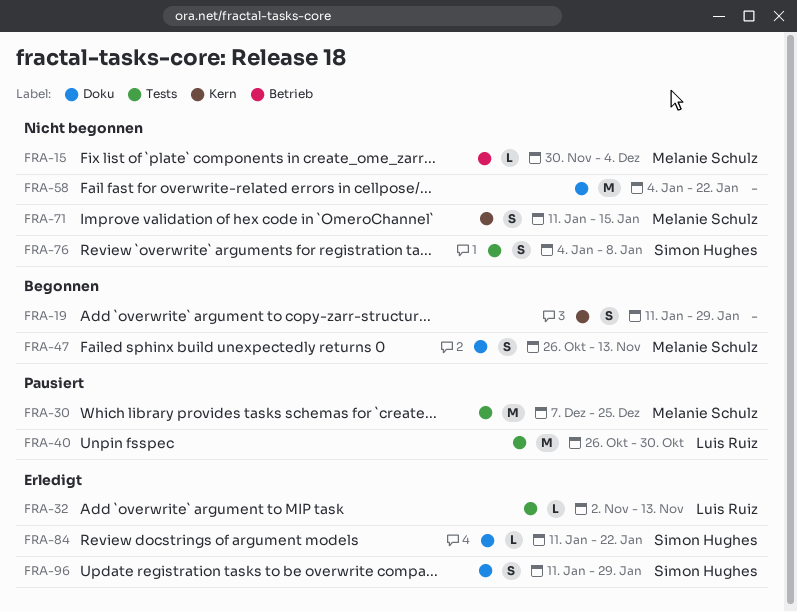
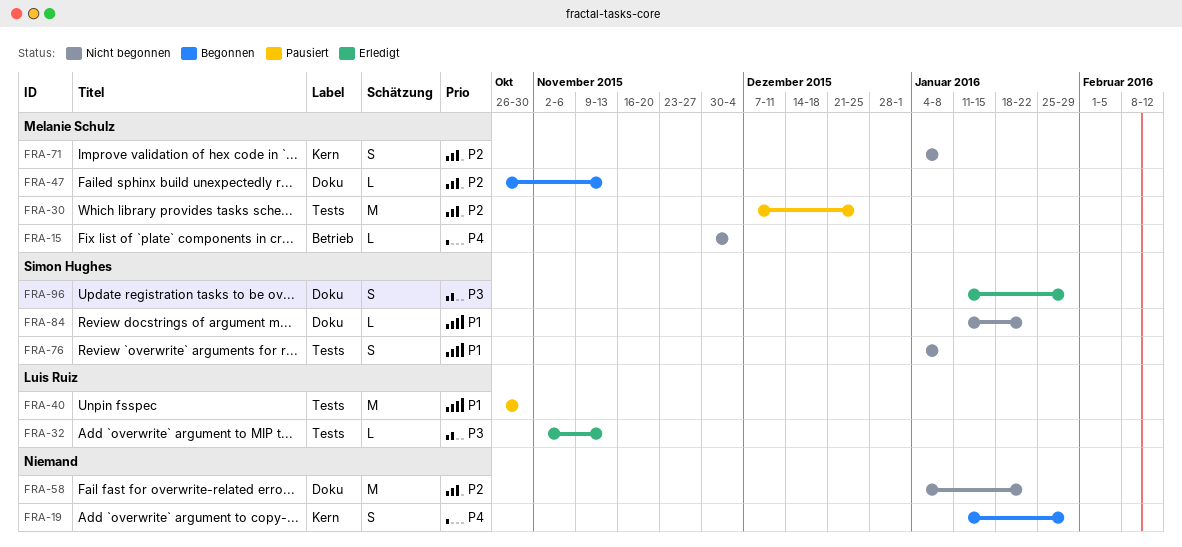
FRA-47, estimate: S -> L
FRA-71, start: Jan 11 -> Jan 4
FRA-71, due: Jan 15 -> Jan 8
FRA-84, status: Erledigt -> Nicht begonnen

